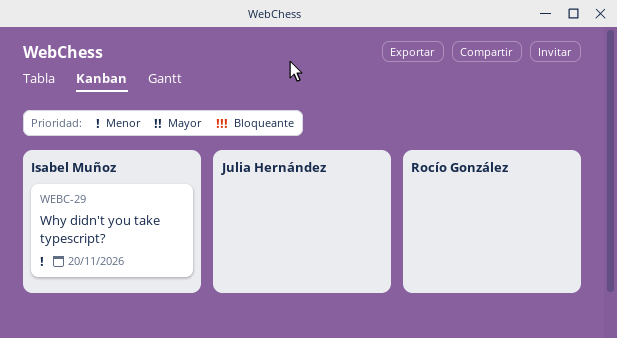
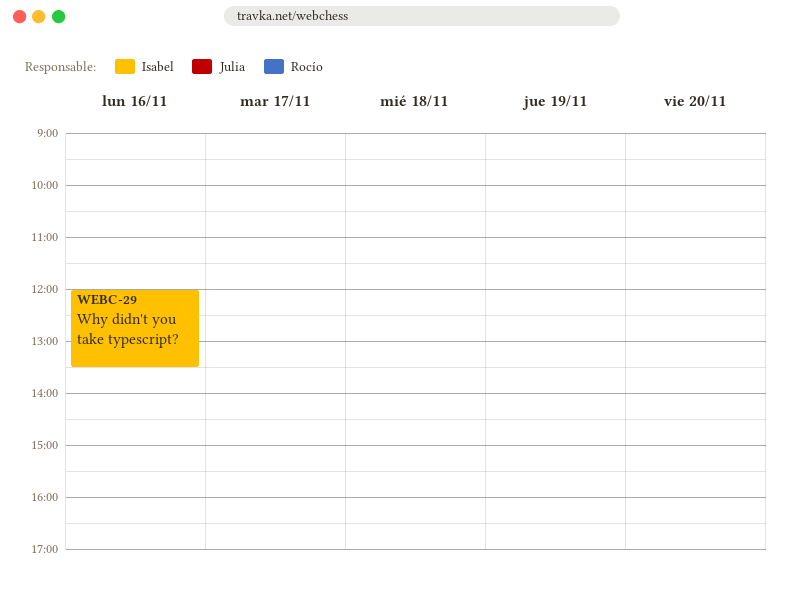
WEBC-29, day: Nov 20 -> Nov 16

